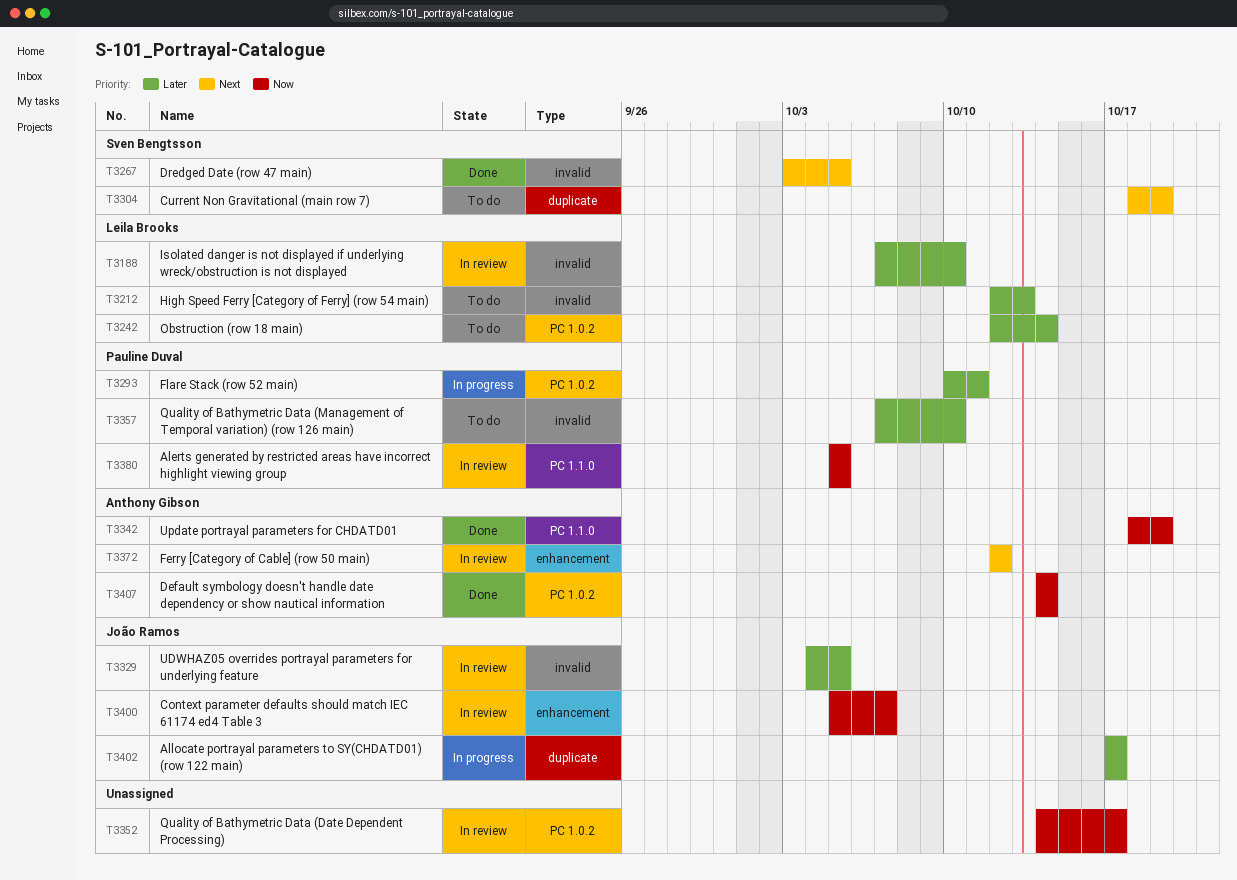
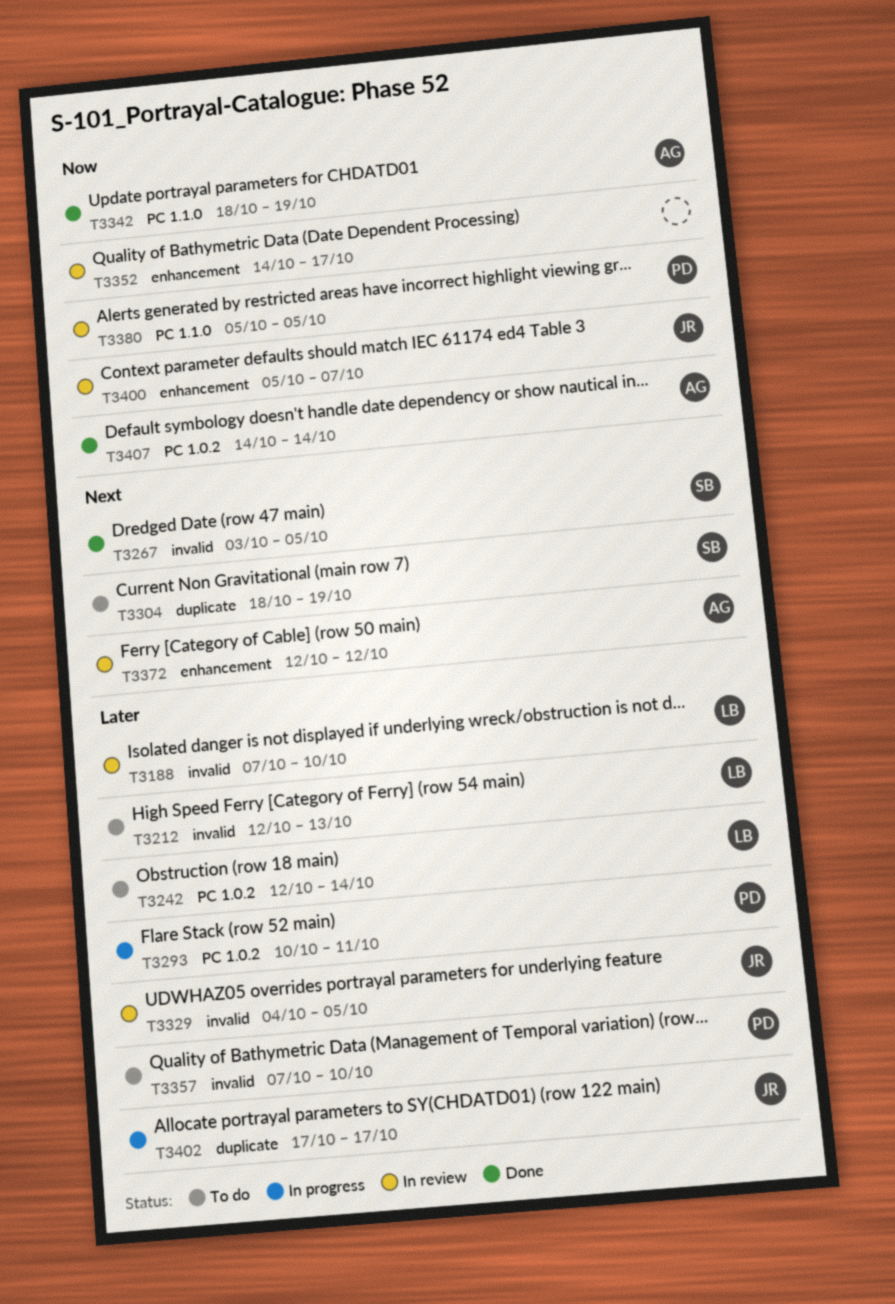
T3352, label: PC 1.0.2 -> enhancement

